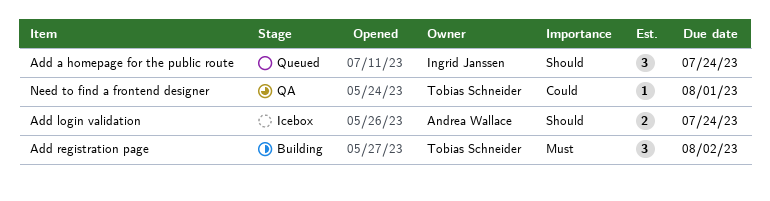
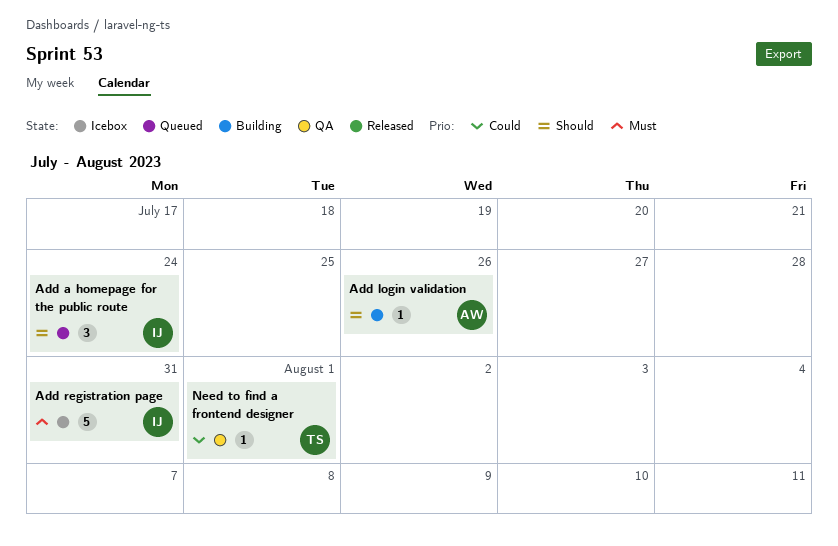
Add login validation, status: Icebox -> Building
Add login validation, estimate: 2 -> 1
Add login validation, due: Jul 24 -> Jul 26
Add registration page, status: Building -> Icebox
Add registration page, owner: Tobias Schneider -> Ingrid Janssen
Add registration page, estimate: 3 -> 5
Add registration page, due: Aug 2 -> Jul 31

